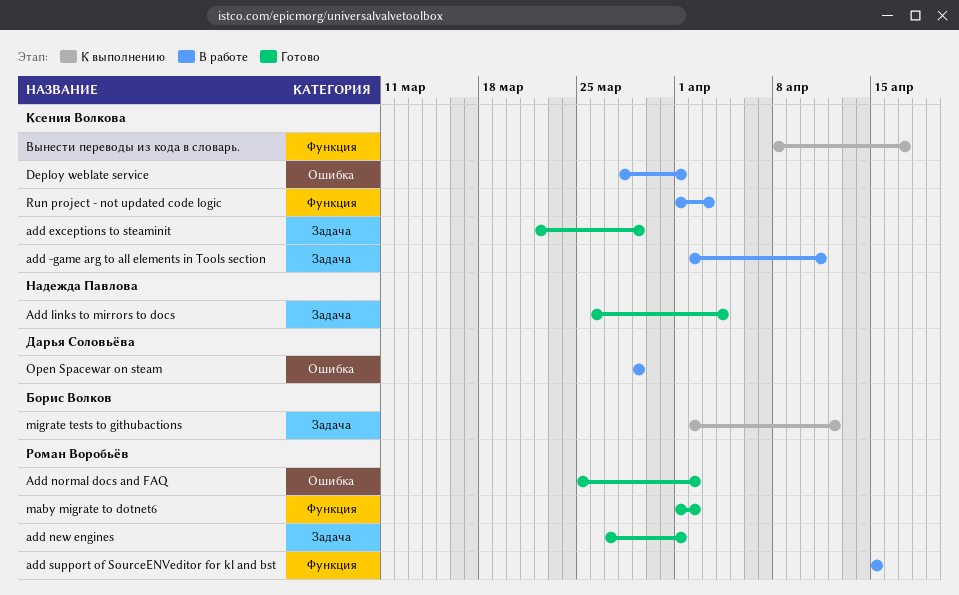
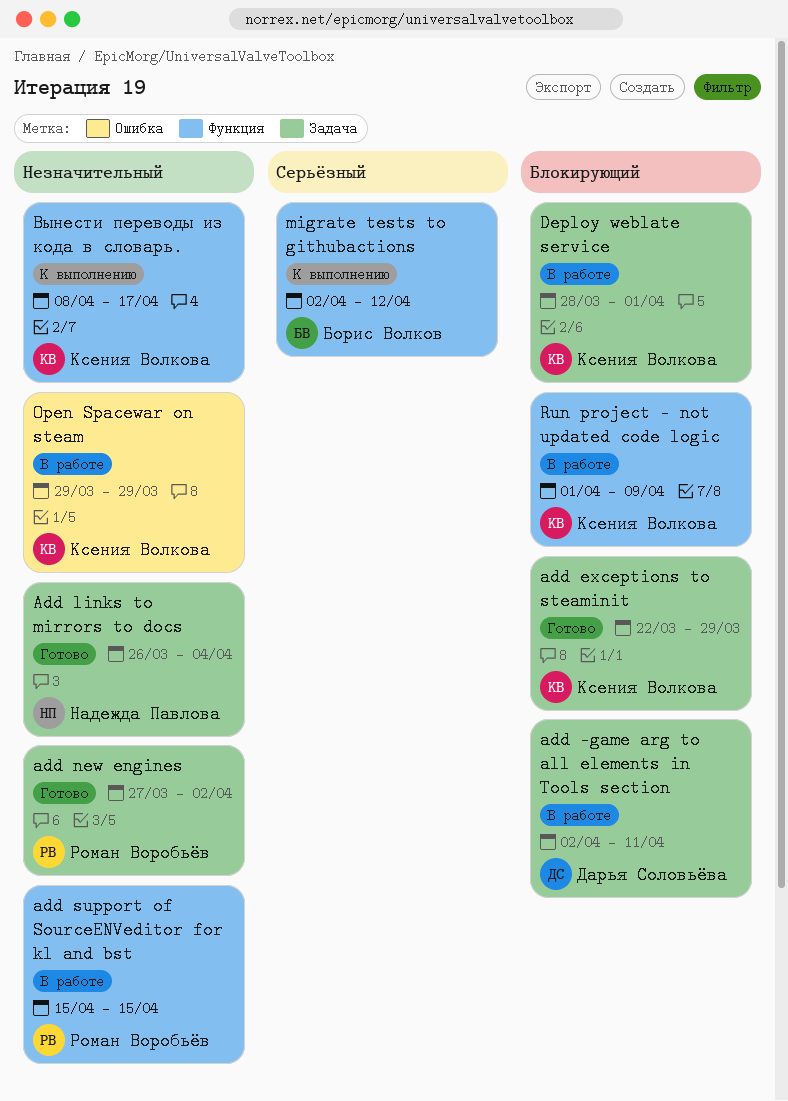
add -game arg to all elements in Tools section, owner: Ксения Волкова -> Дарья Соловьёва
add new engines, due: Apr 1 -> Apr 2
Add normal docs and FAQ: present -> none
Deploy weblate service, label: Ошибка -> Задача
maby migrate to dotnet6: present -> none
migrate tests to githubactions, label: Задача -> Функция
Open Spacewar on steam, owner: Дарья Соловьёва -> Ксения Волкова
Run project - not updated code logic, due: Apr 3 -> Apr 9

